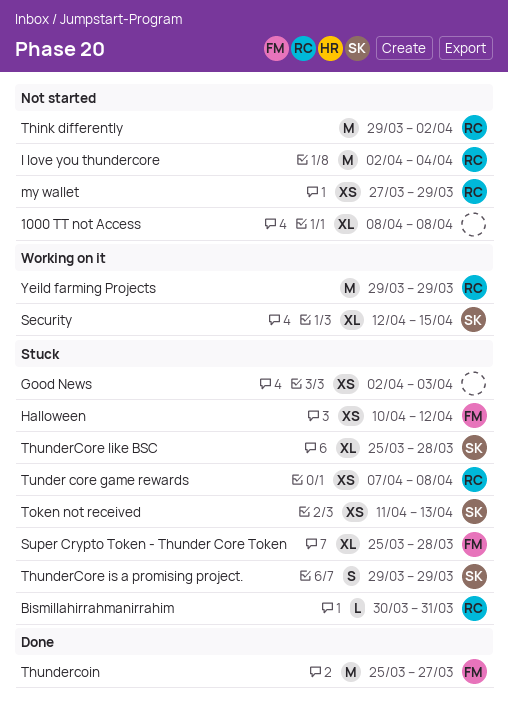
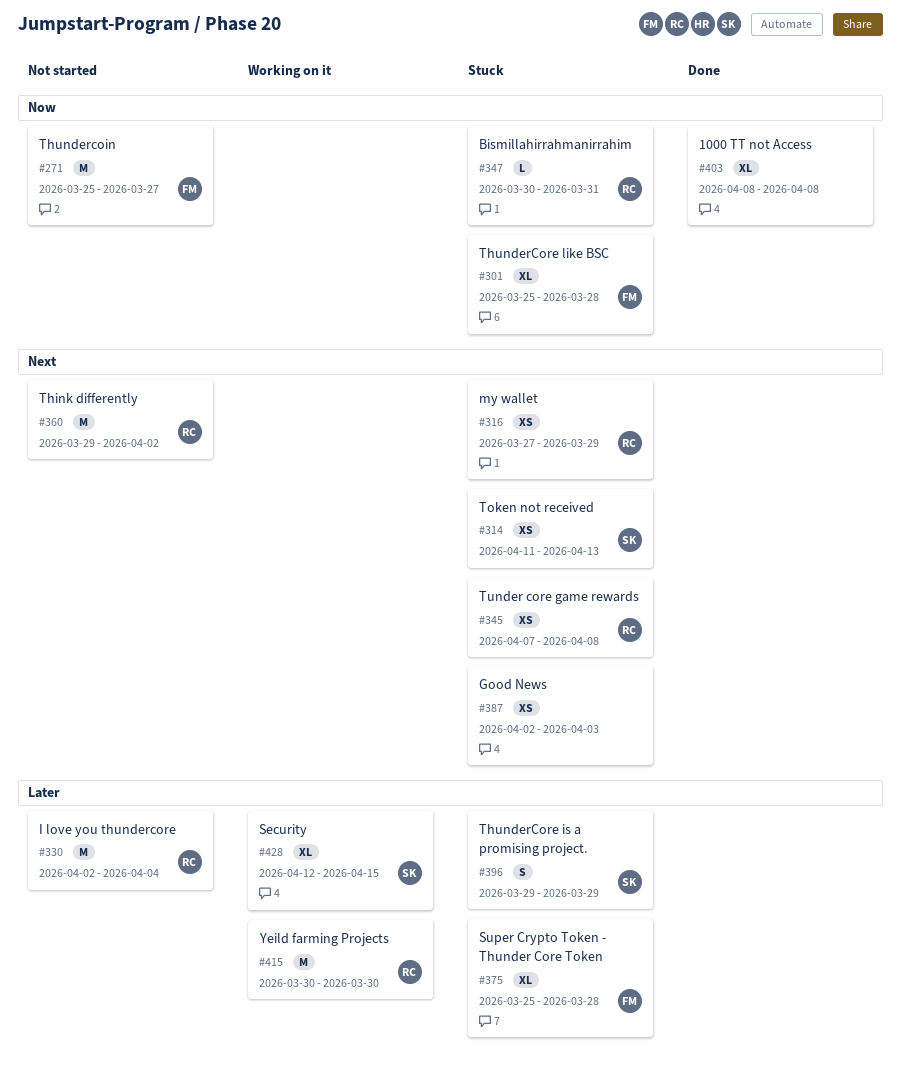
1000 TT not Access, status: Not started -> Done
Halloween: present -> none
my wallet, status: Not started -> Stuck
Thundercoin, status: Done -> Not started
ThunderCore like BSC, owner: SK -> FM
Yeild farming Projects, start: Mar 29 -> Mar 30
Yeild farming Projects, due: Mar 29 -> Mar 30

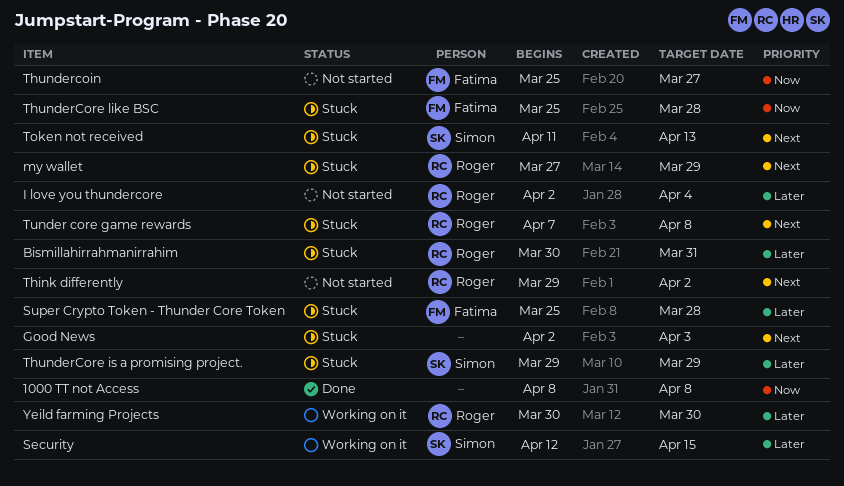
Bismillahirrahmanirrahim, priority: Now -> Later

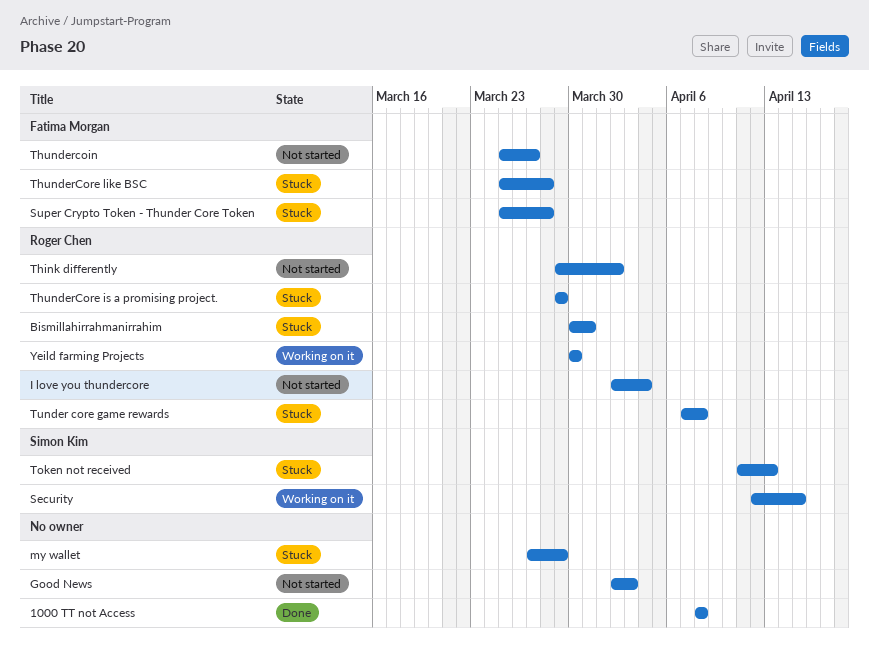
Good News, status: Stuck -> Not started
my wallet, owner: Roger Chen -> none
ThunderCore is a promising project., owner: Simon Kim -> Roger Chen

